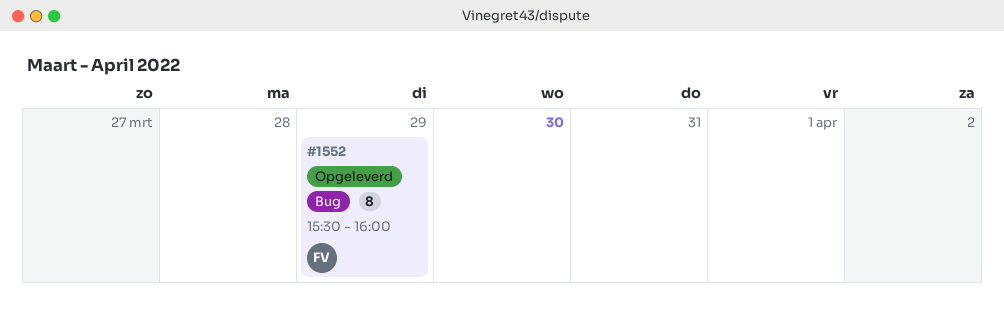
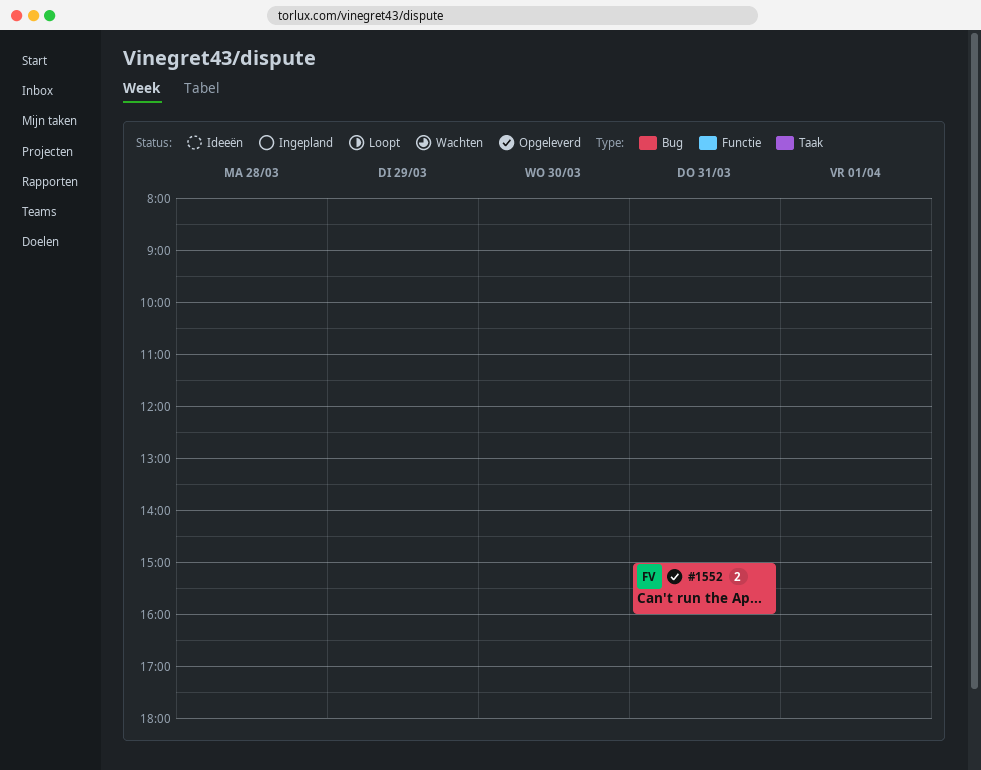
#1552, estimate: 8 -> 2
#1552, day: Mar 29 -> Mar 31
#1552, begins: 15:30 -> 15:00

